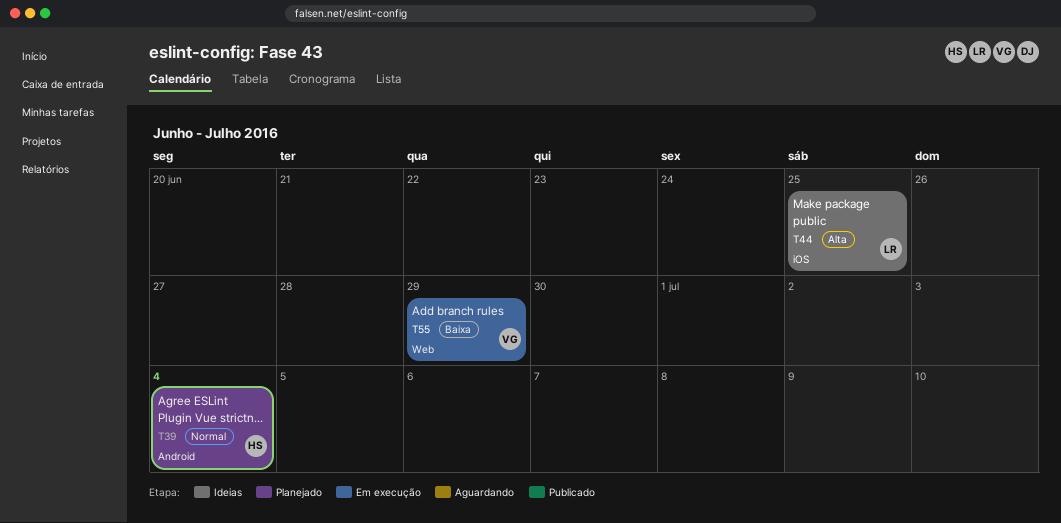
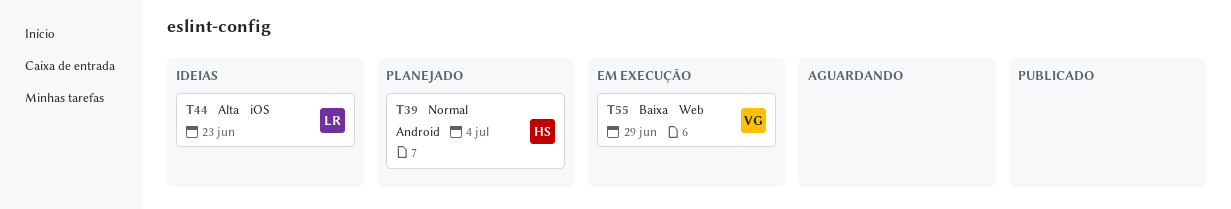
T44, due: Jun 25 -> Jun 23

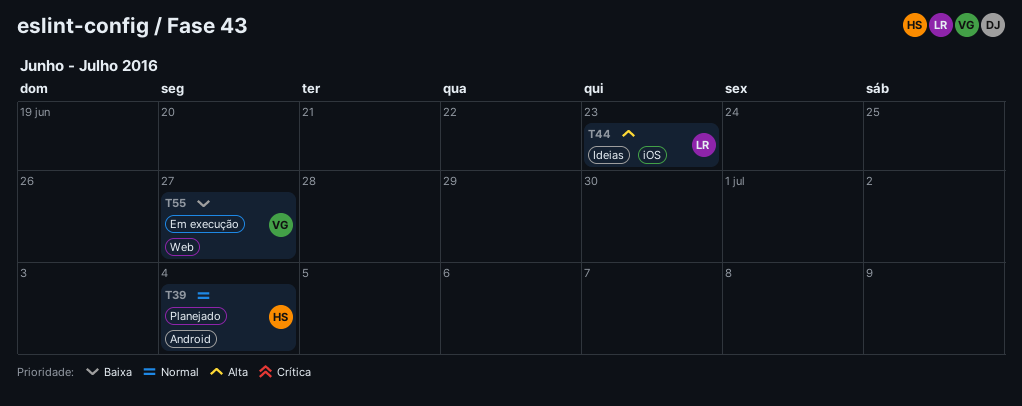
T55, due: Jun 29 -> Jun 27

